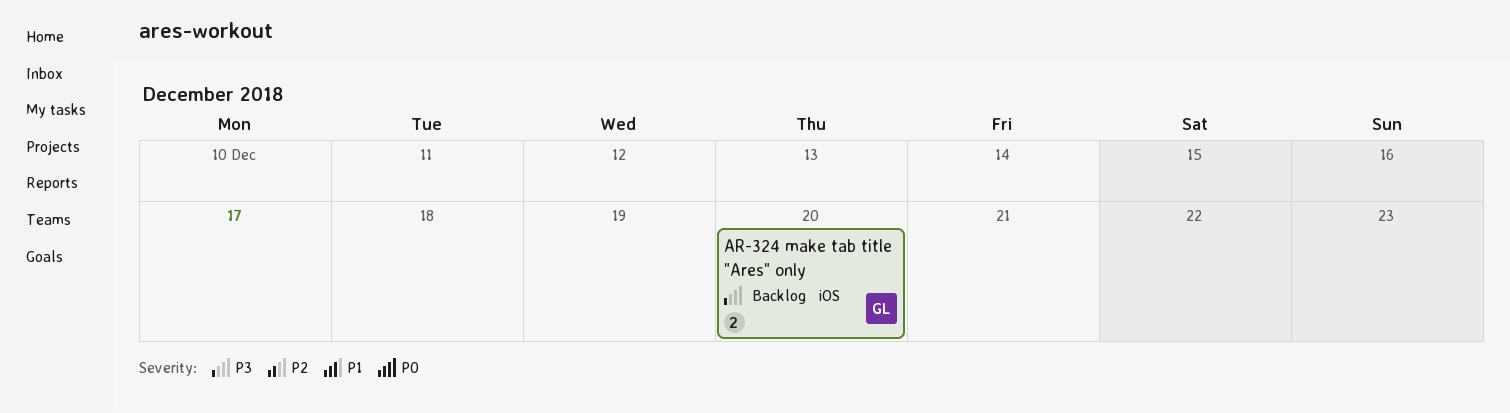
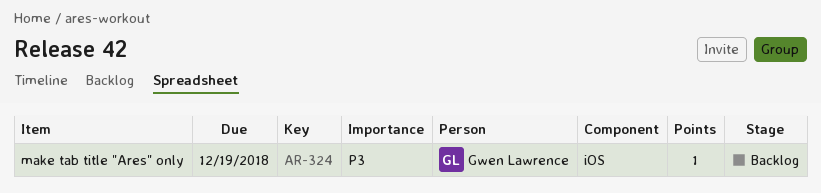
AR-324, estimate: 2 -> 1
AR-324, due: Dec 20 -> Dec 19

